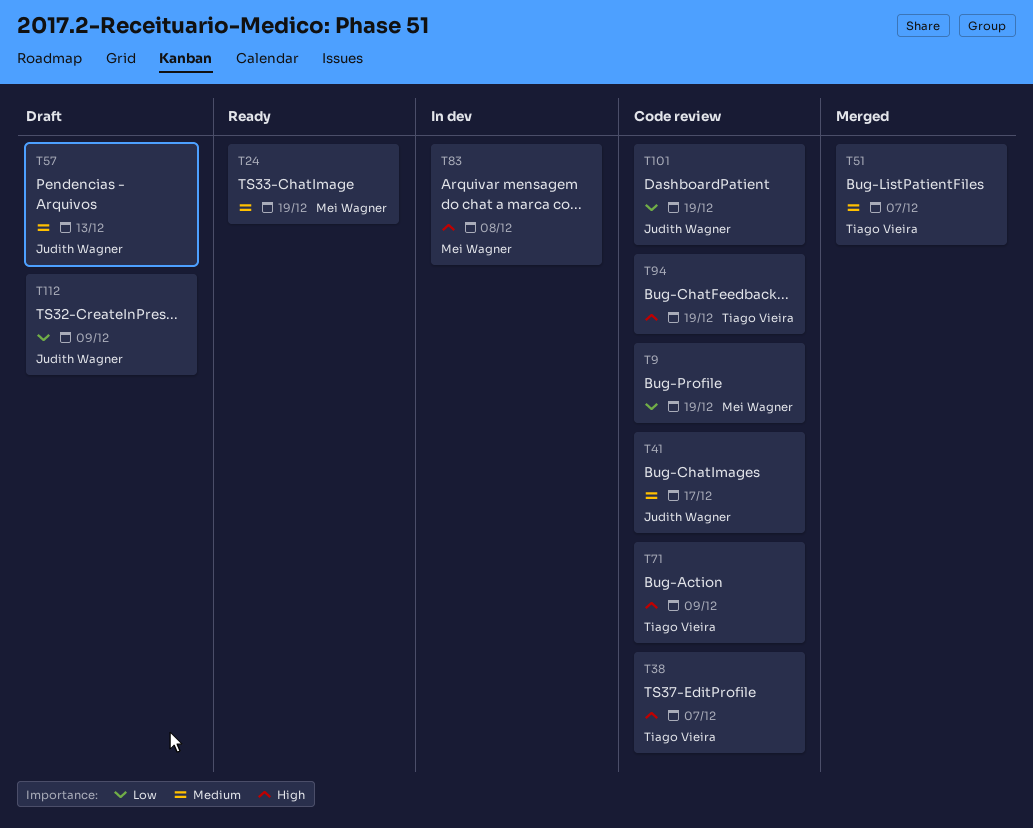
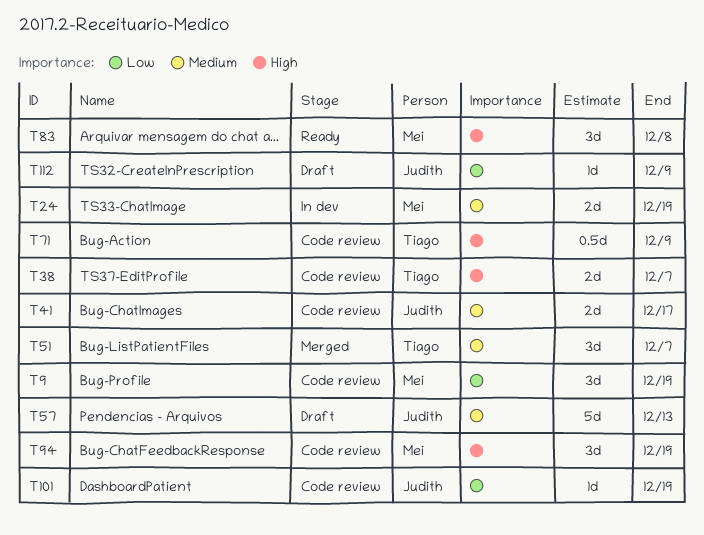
T24, status: Ready -> In dev
T83, status: In dev -> Ready
T94, owner: Tiago Vieira -> Mei Wagner

